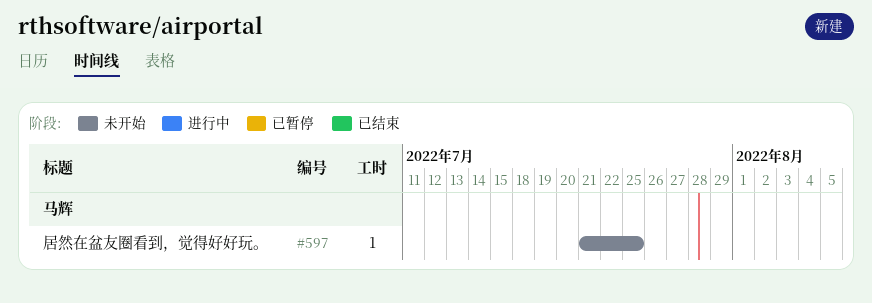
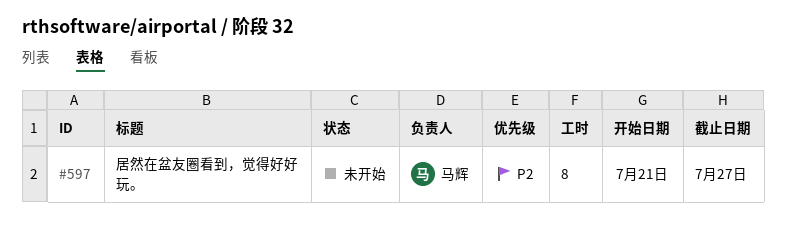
#597, estimate: 1 -> 8
#597, due: Jul 25 -> Jul 27

